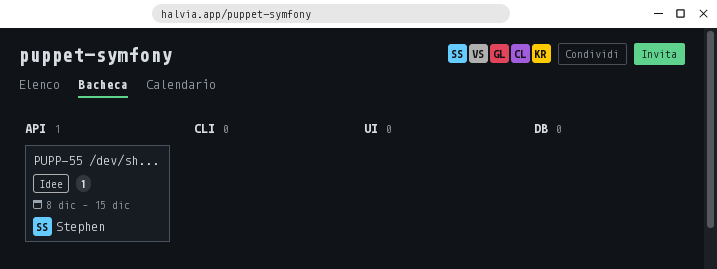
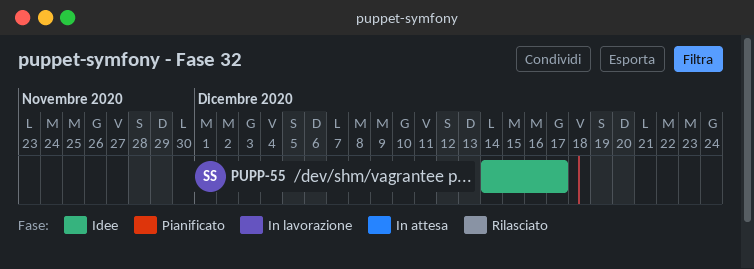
PUPP-55, start: Dec 8 -> Dec 14
PUPP-55, due: Dec 15 -> Dec 17

